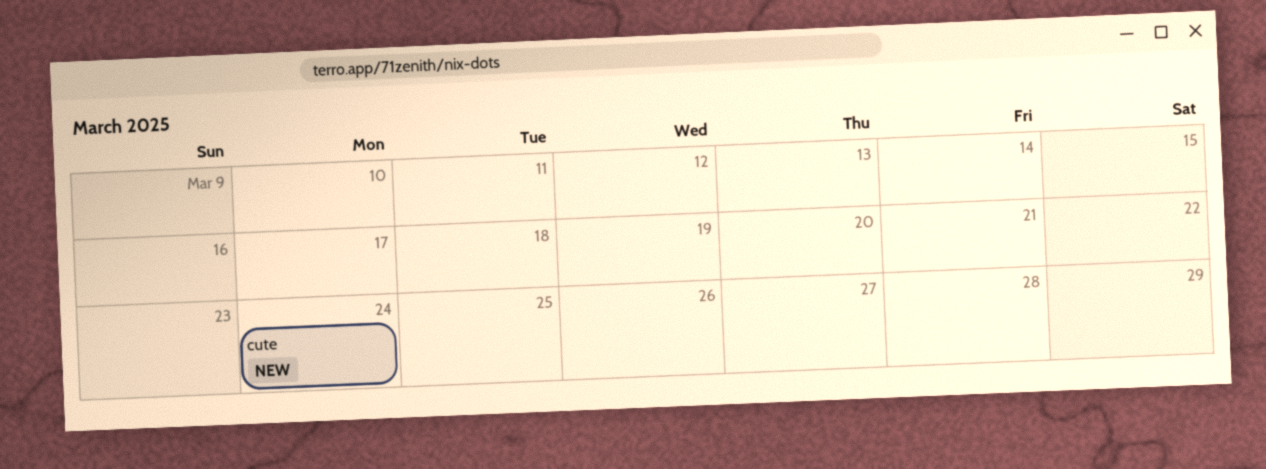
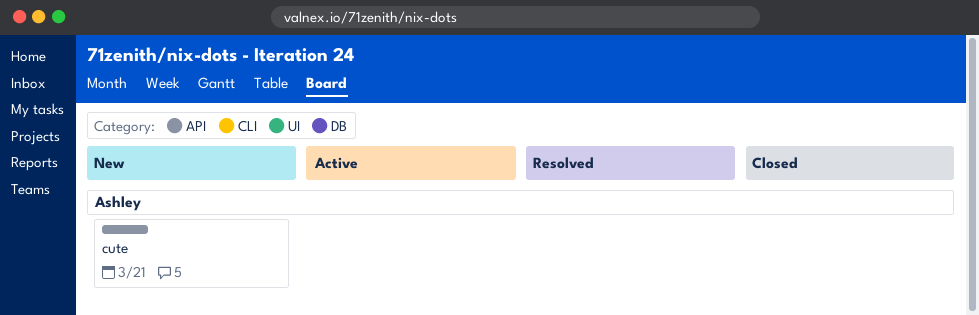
cute, due: Mar 24 -> Mar 21

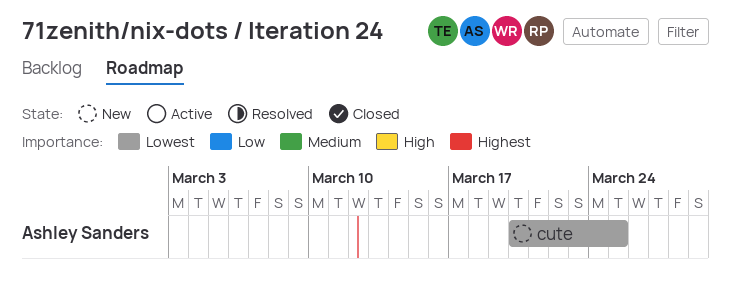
cute, due: Mar 21 -> Mar 25

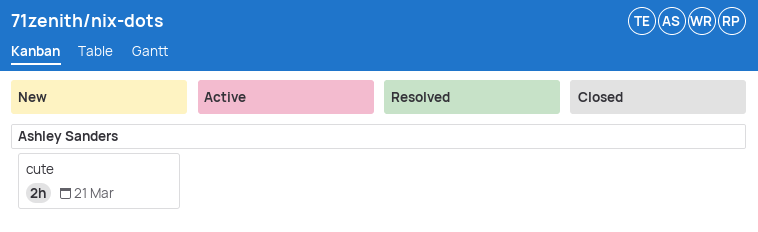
cute, due: Mar 25 -> Mar 21

